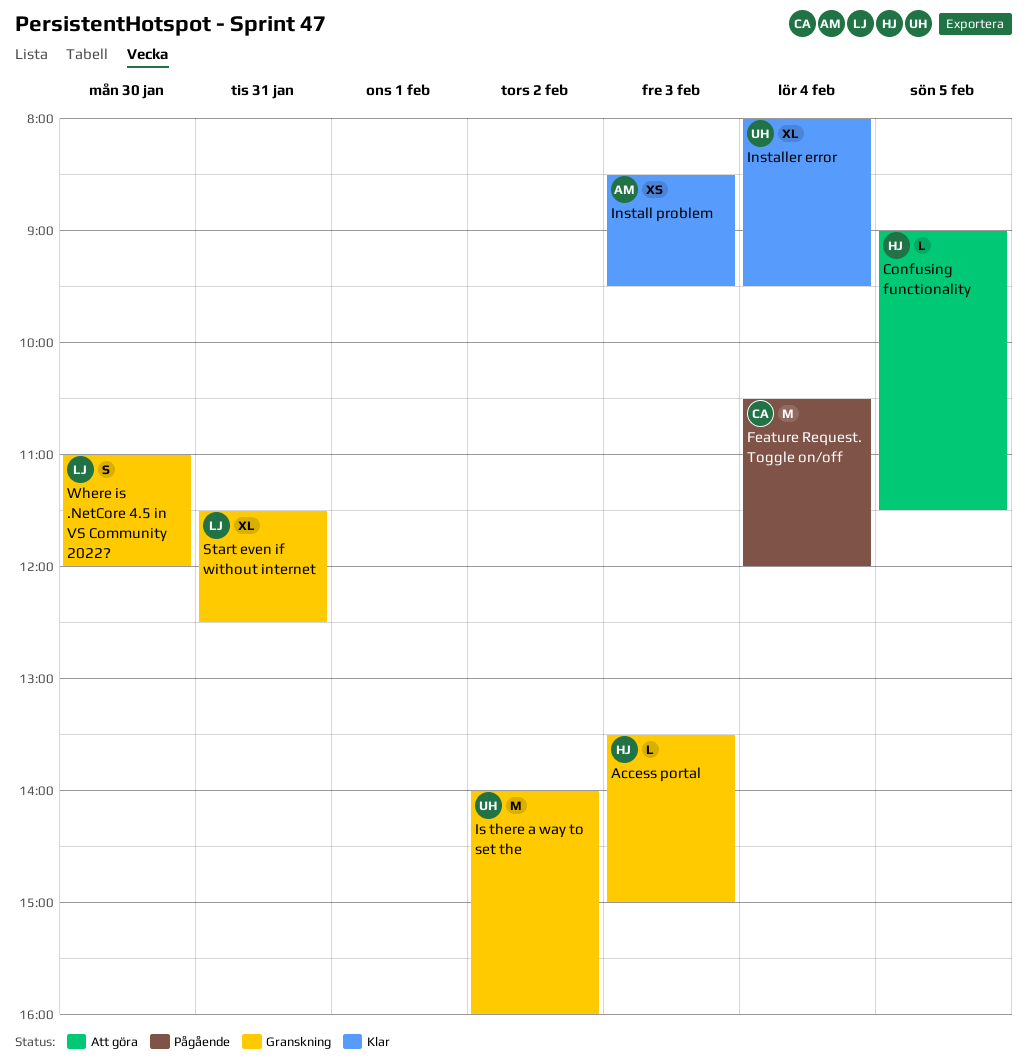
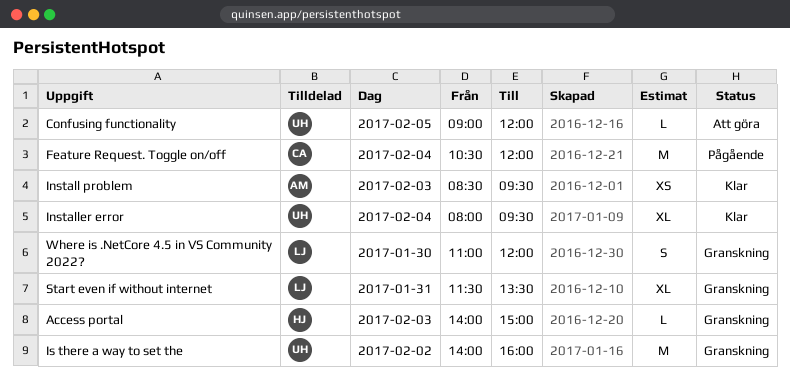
Access portal, begins: 13:30 -> 14:00
Confusing functionality, owner: HJ -> UH
Confusing functionality, ends: 11:30 -> 12:00
Start even if without internet, ends: 12:30 -> 13:30

